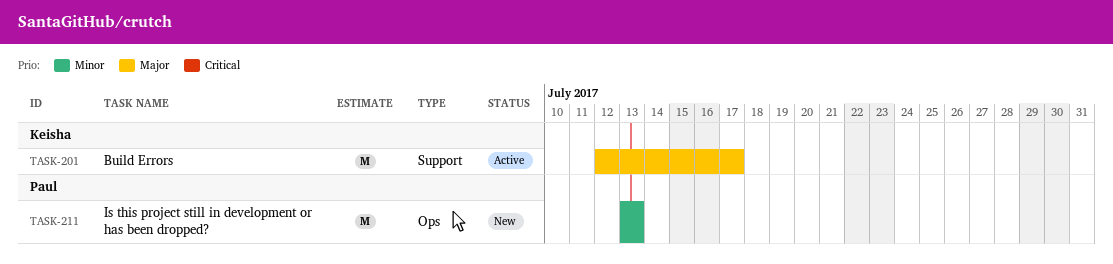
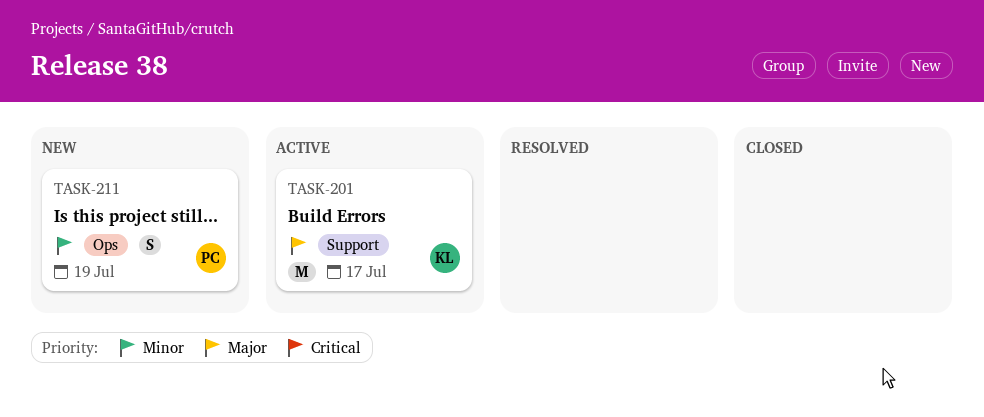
TASK-211, estimate: M -> S
TASK-211, due: Jul 13 -> Jul 19

